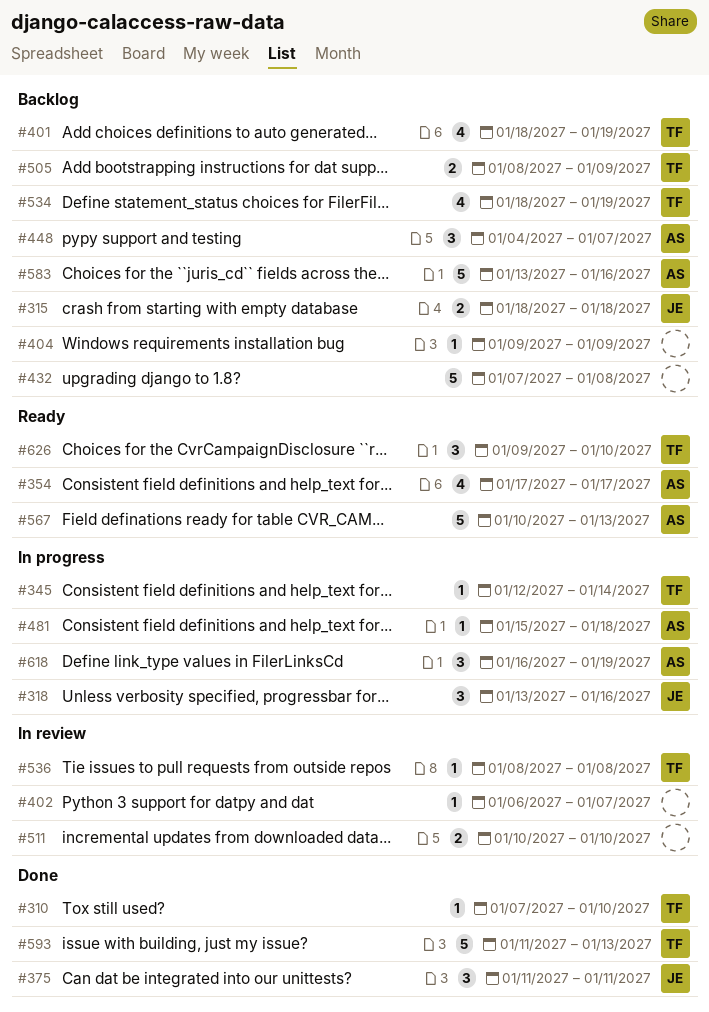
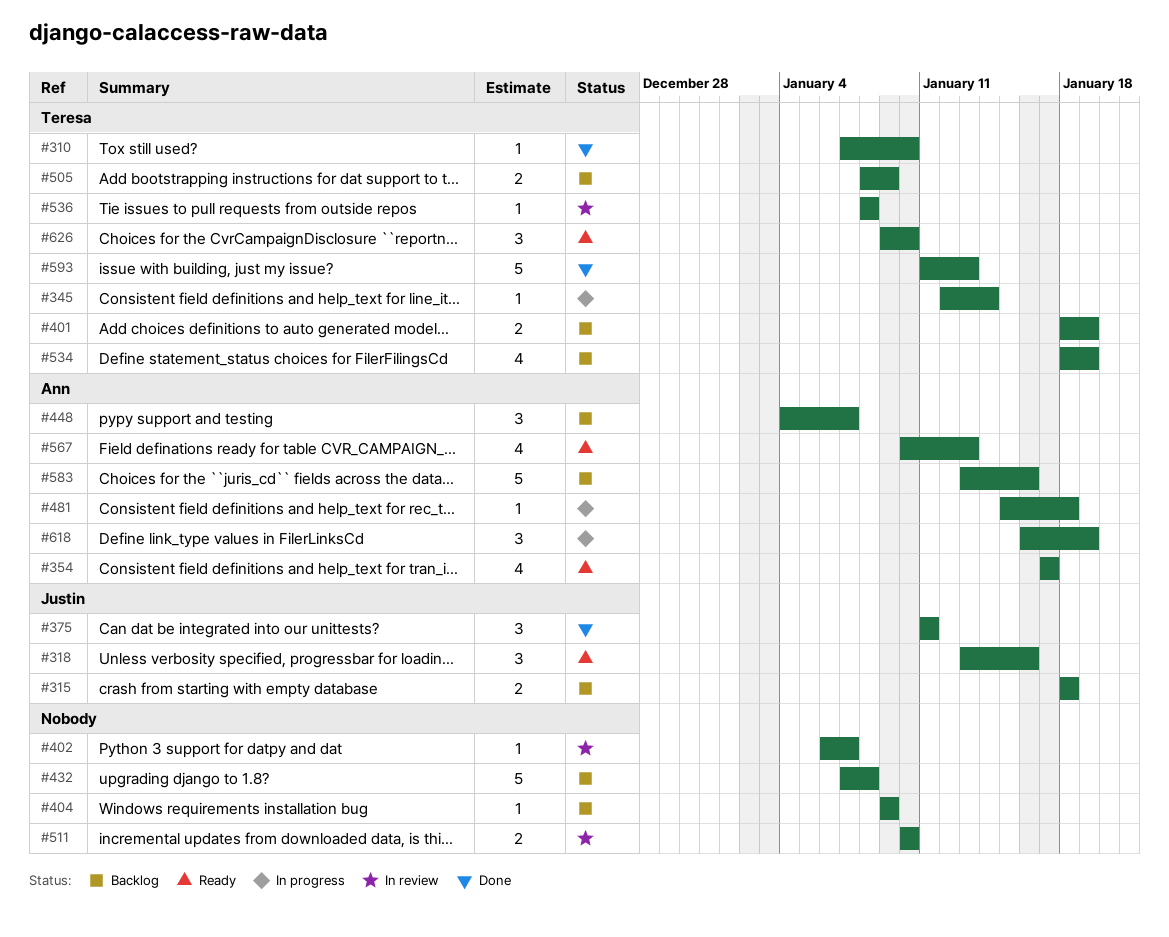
#318, status: In progress -> Ready
#401, estimate: 4 -> 2
#567, estimate: 5 -> 4

